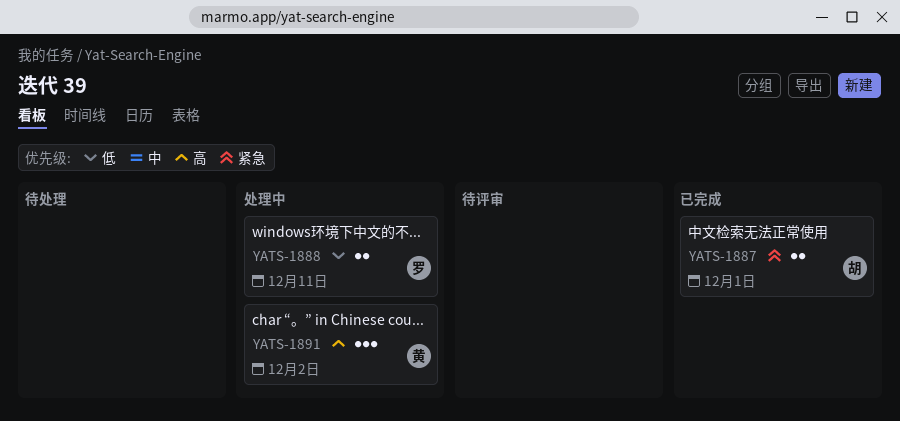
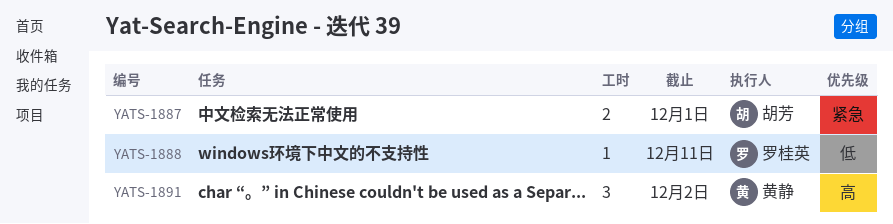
YATS-1888, estimate: 2 -> 1

